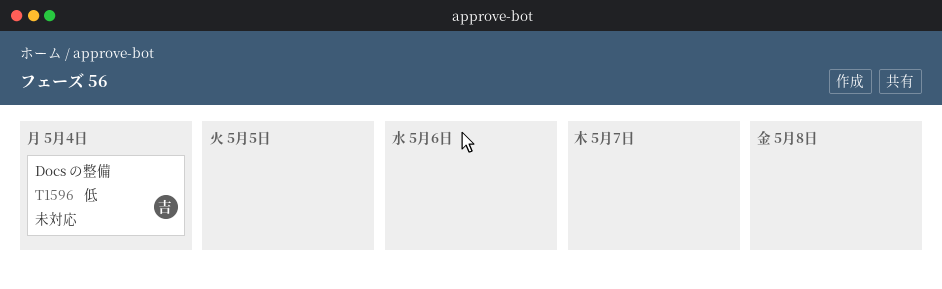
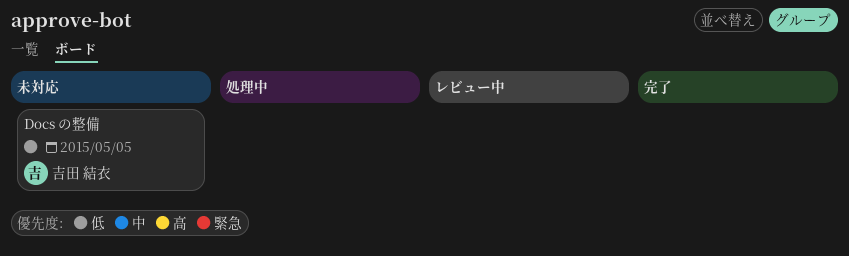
Docs の整備, due: May 4 -> May 5

